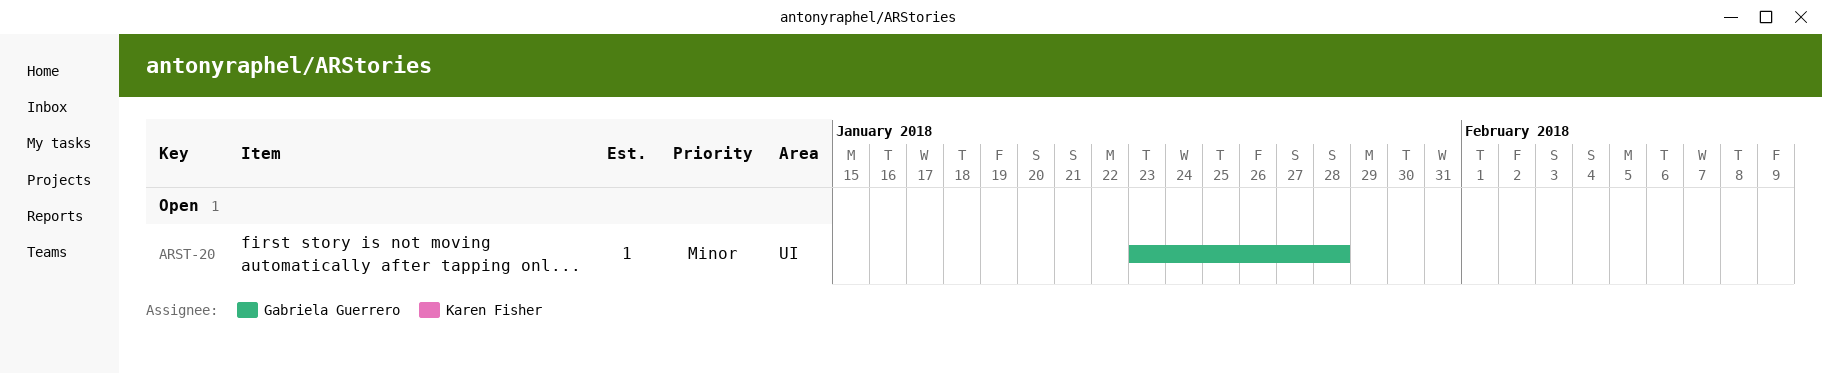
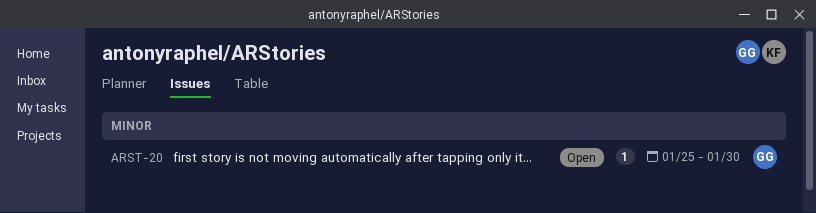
ARST-20, start: Jan 23 -> Jan 25
ARST-20, due: Jan 28 -> Jan 30

